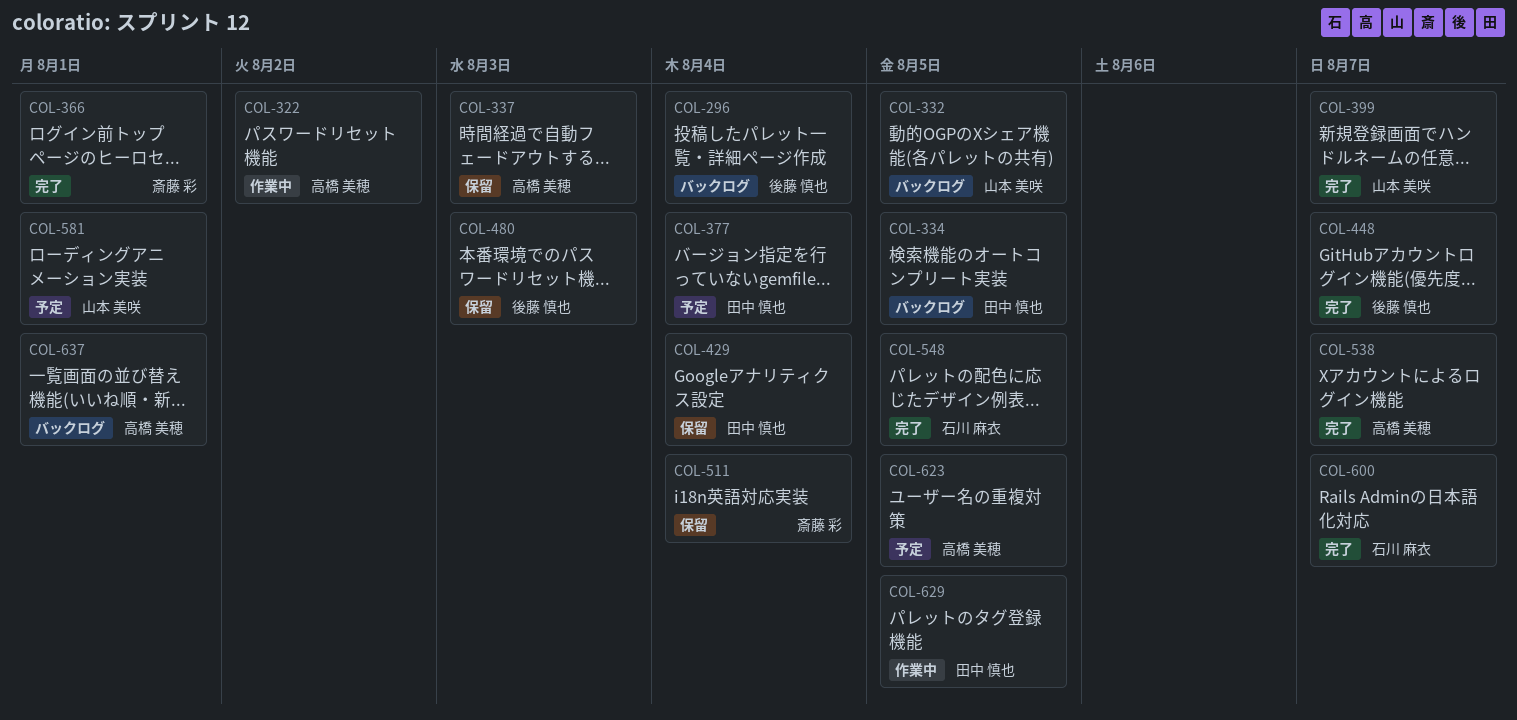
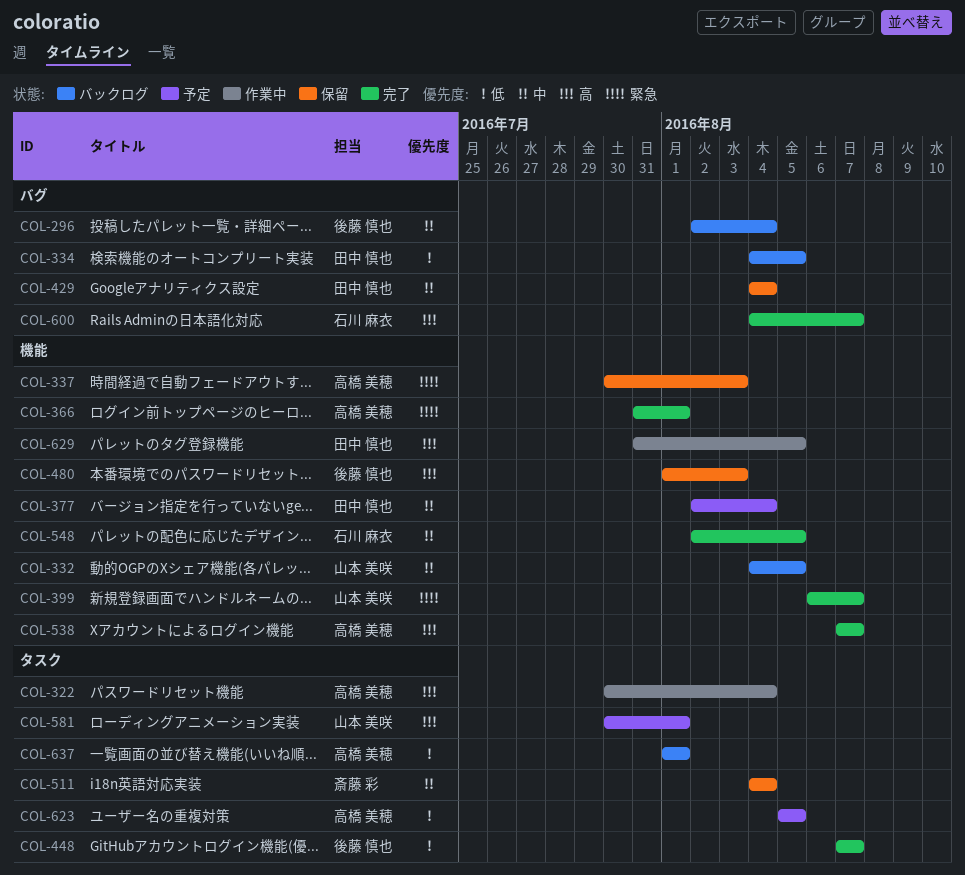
COL-322, due: Aug 2 -> Aug 4
COL-366, owner: 斎藤 彩 -> 高橋 美穂

